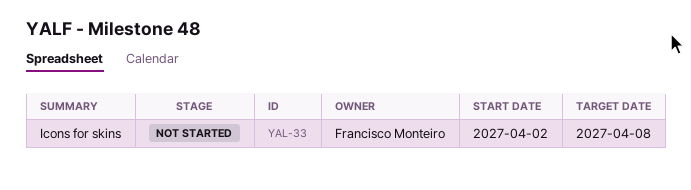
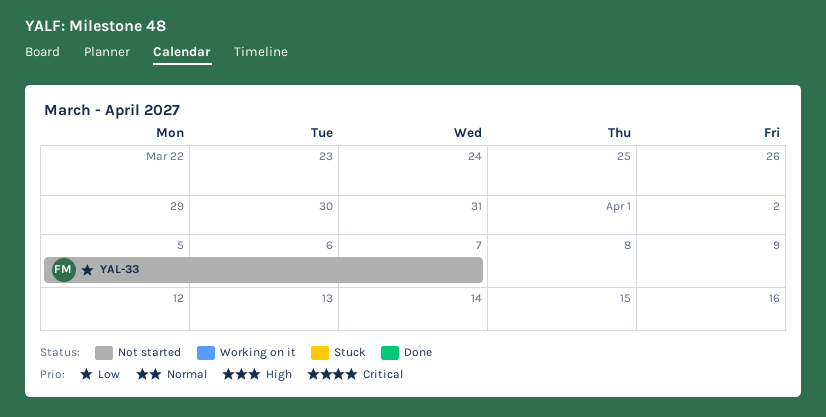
YAL-33, start: Apr 2 -> Apr 5
YAL-33, due: Apr 8 -> Apr 7

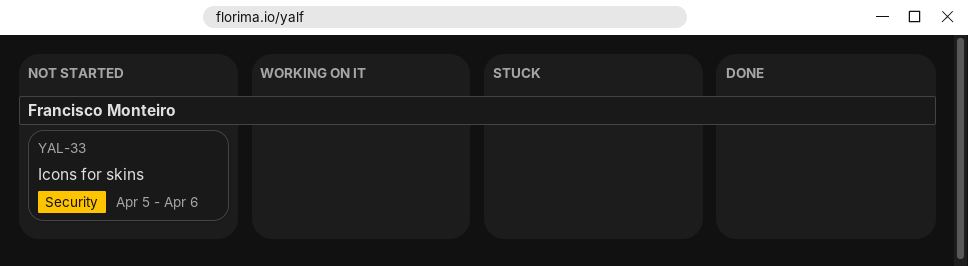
YAL-33, due: Apr 7 -> Apr 6

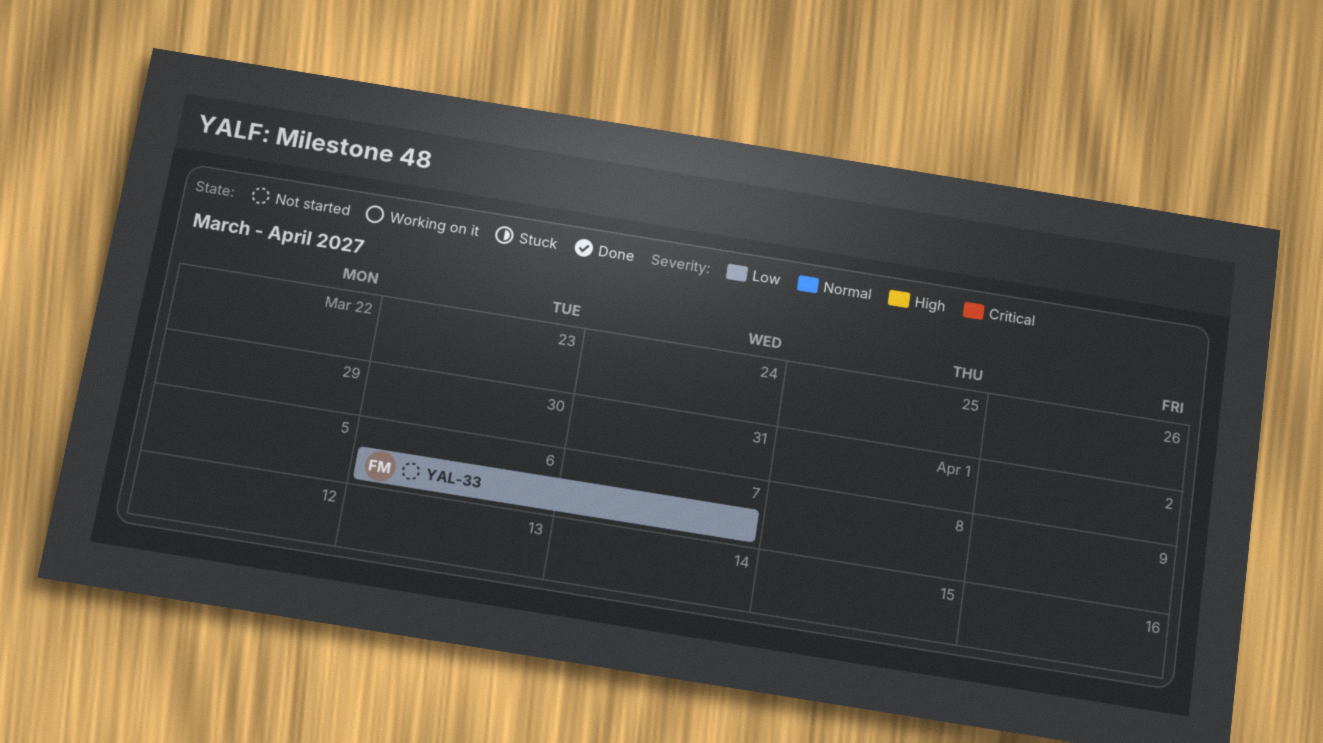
YAL-33, start: Apr 5 -> Apr 6
YAL-33, due: Apr 6 -> Apr 7

